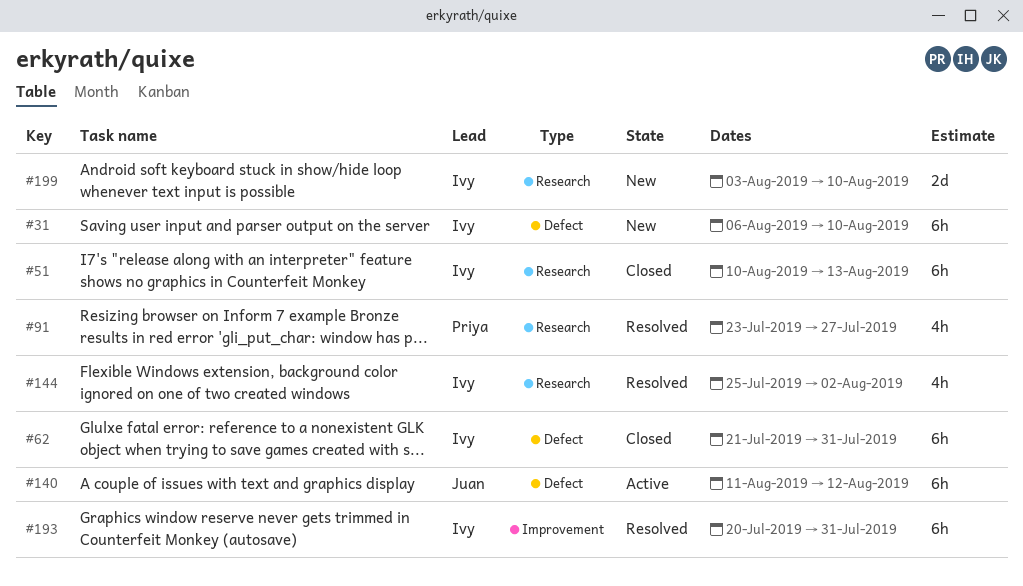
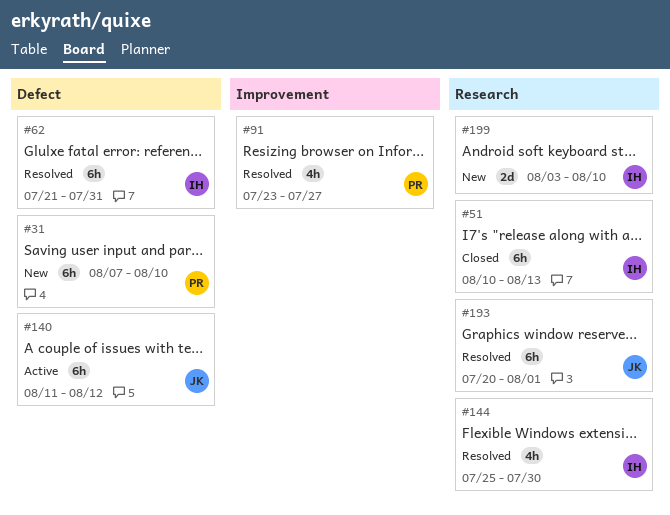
#31, owner: Ivy -> Priya
#31, start: Aug 6 -> Aug 7
#62, status: Closed -> Resolved
#91, label: Research -> Improvement
#144, due: Aug 2 -> Jul 30
#193, owner: Ivy -> Juan
#193, label: Improvement -> Research
#193, due: Jul 31 -> Aug 1

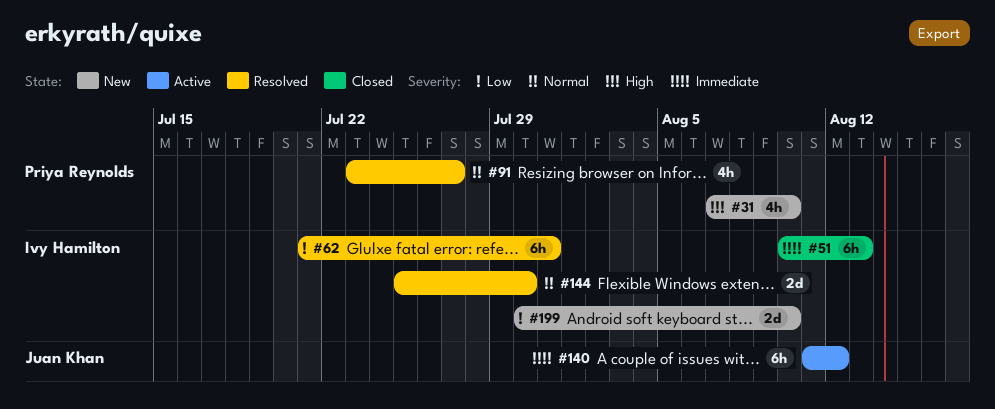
#31, estimate: 6h -> 4h
#144, estimate: 4h -> 2d
#193: present -> none
#199, start: Aug 3 -> Jul 30

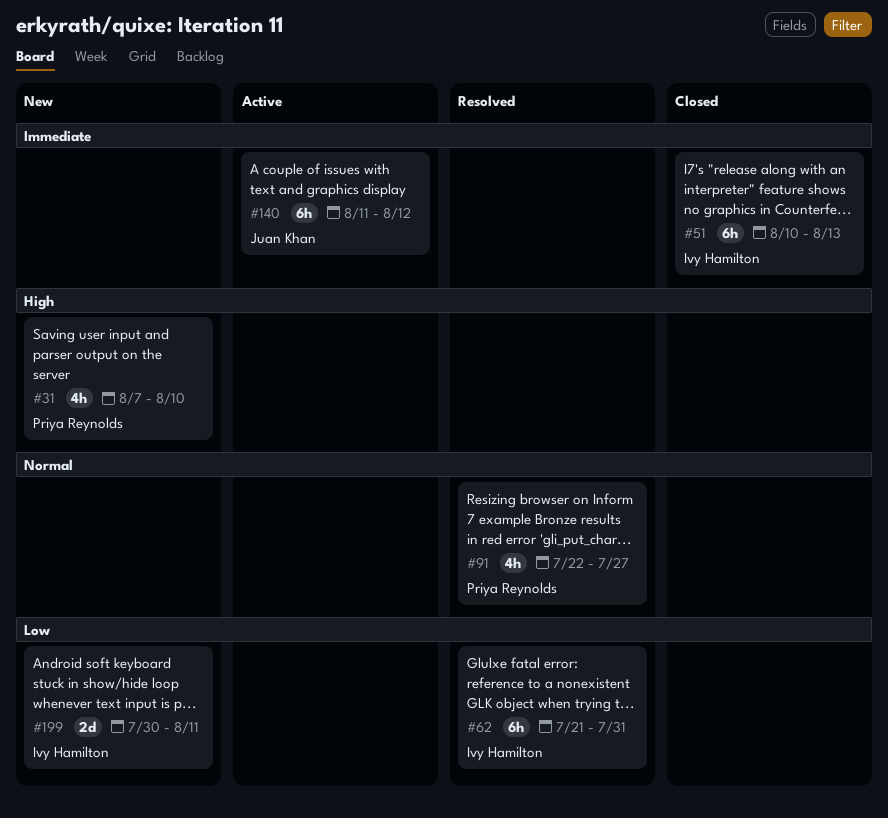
#91, start: Jul 23 -> Jul 22
#144: present -> none
#199, due: Aug 10 -> Aug 11

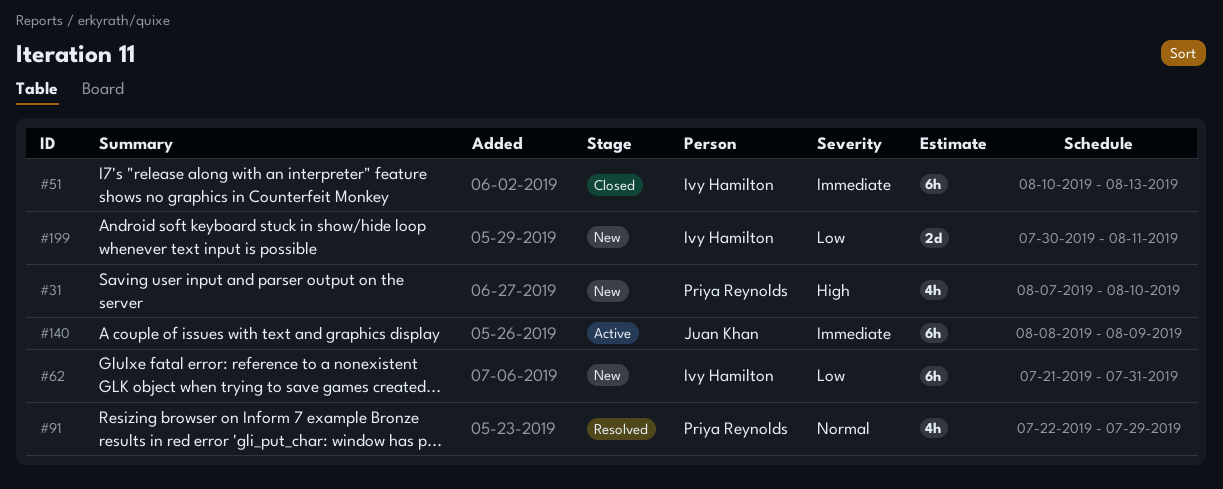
#62, status: Resolved -> New
#91, due: Jul 27 -> Jul 29
#140, start: Aug 11 -> Aug 8
#140, due: Aug 12 -> Aug 9

